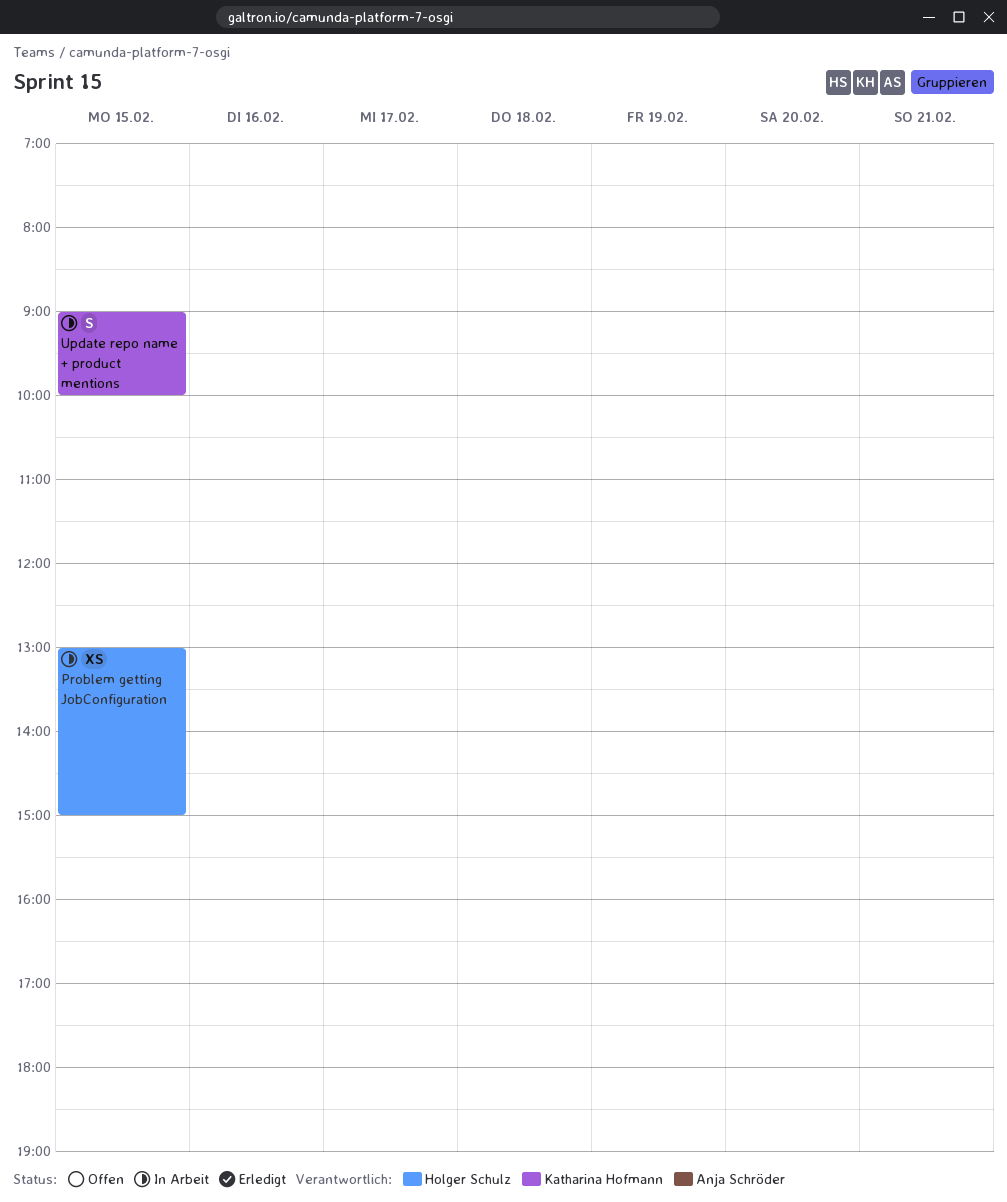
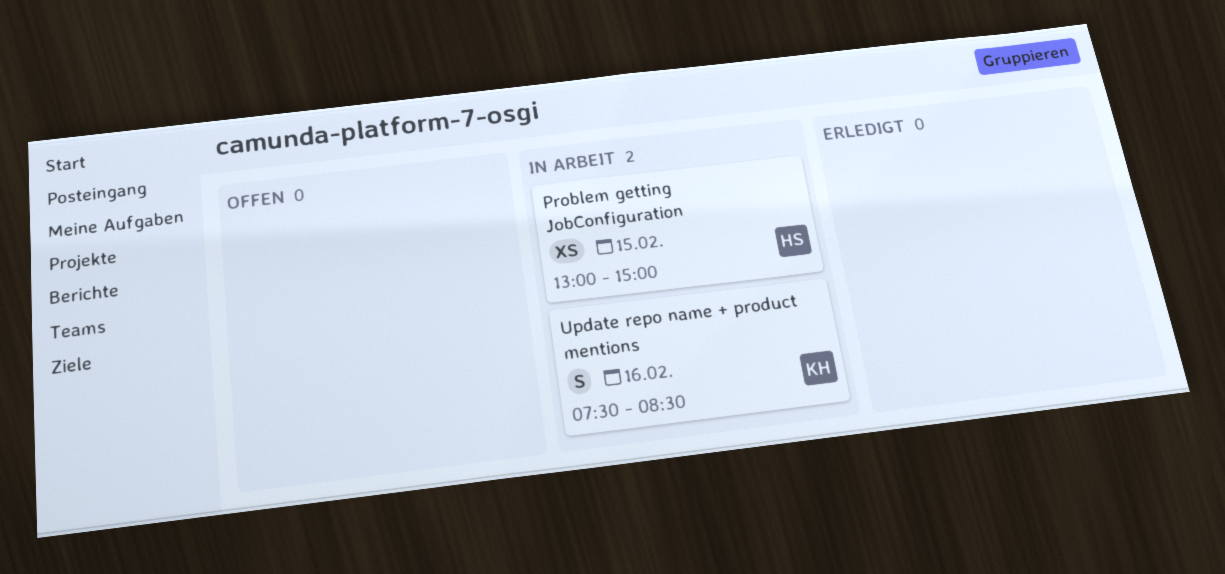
Update repo name + product mentions, day: Feb 15 -> Feb 16
Update repo name + product mentions, begins: 09:00 -> 07:30
Update repo name + product mentions, ends: 10:00 -> 08:30

